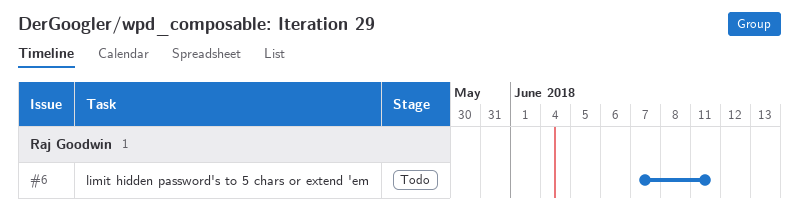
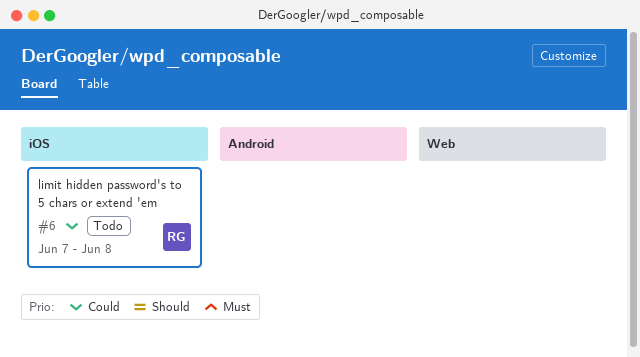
#6, due: Jun 11 -> Jun 8

